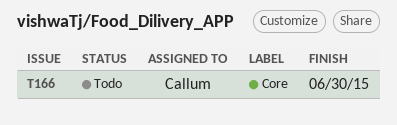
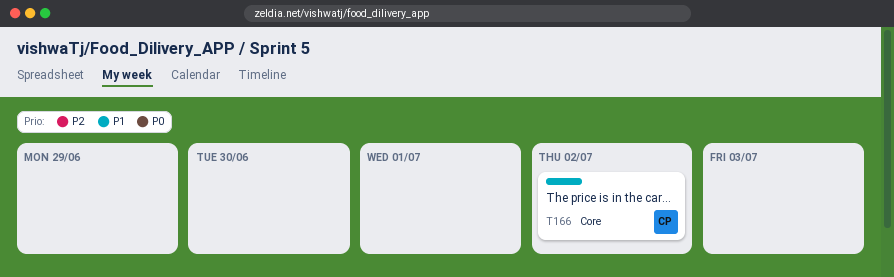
T166, due: Jun 30 -> Jul 2

